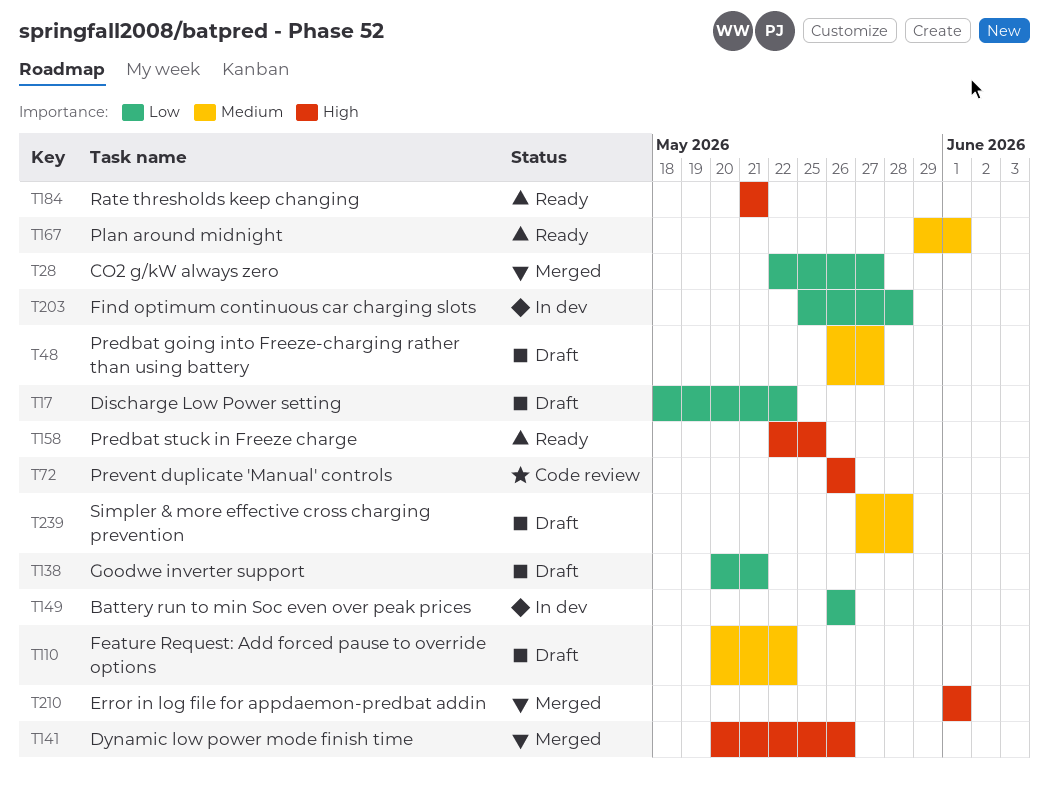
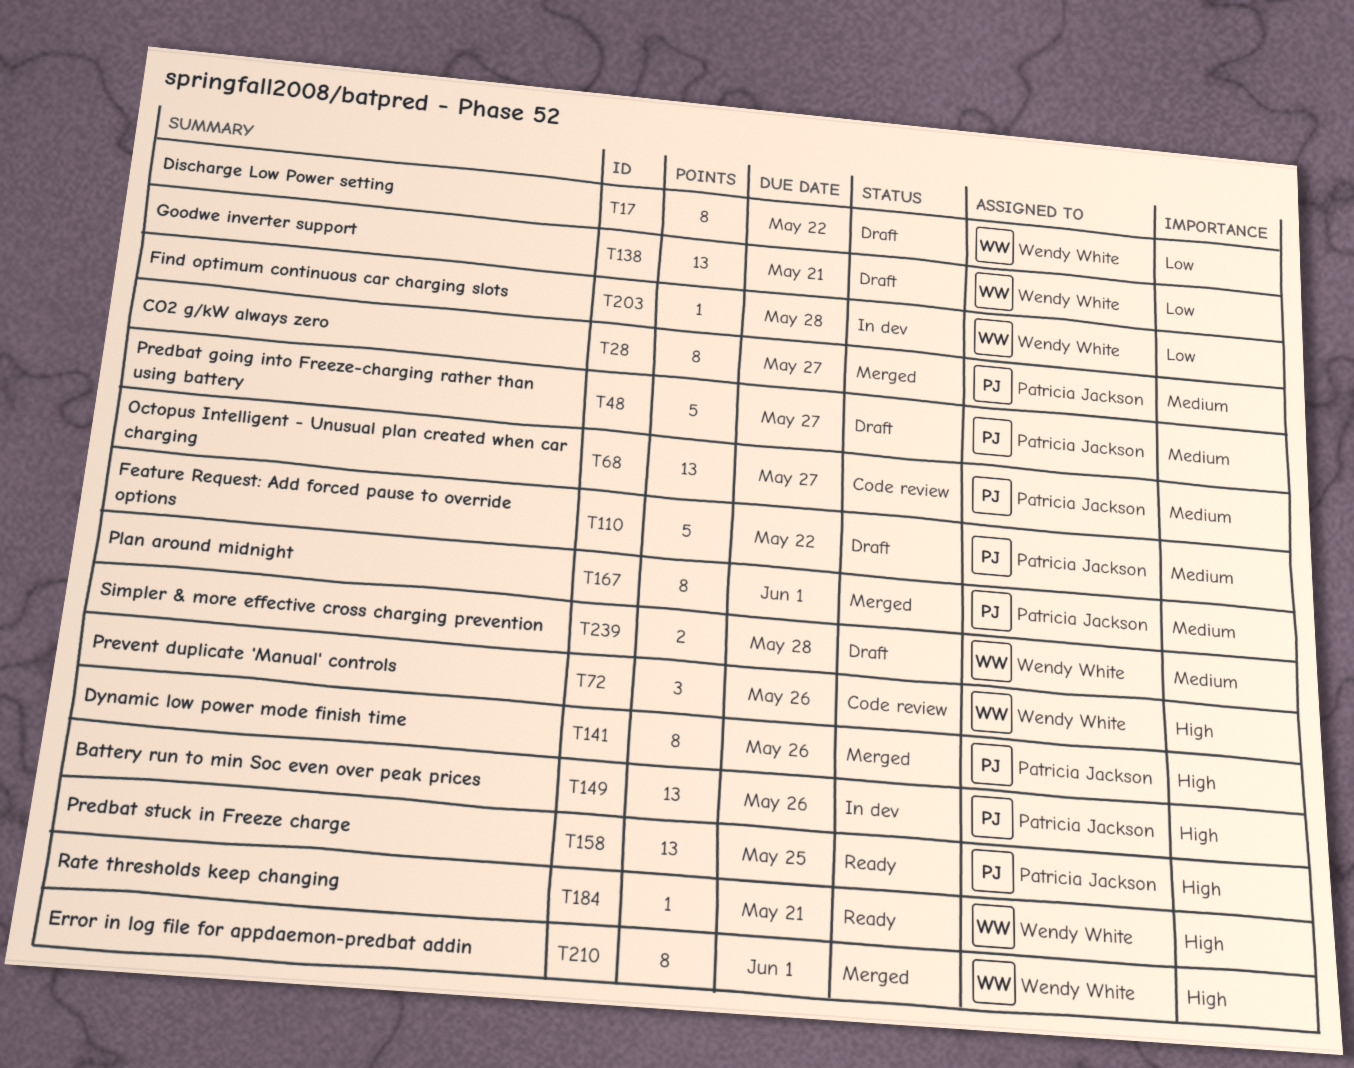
T28, priority: Low -> Medium
T68: none -> present
T149, priority: Low -> High
T167, status: Ready -> Merged

